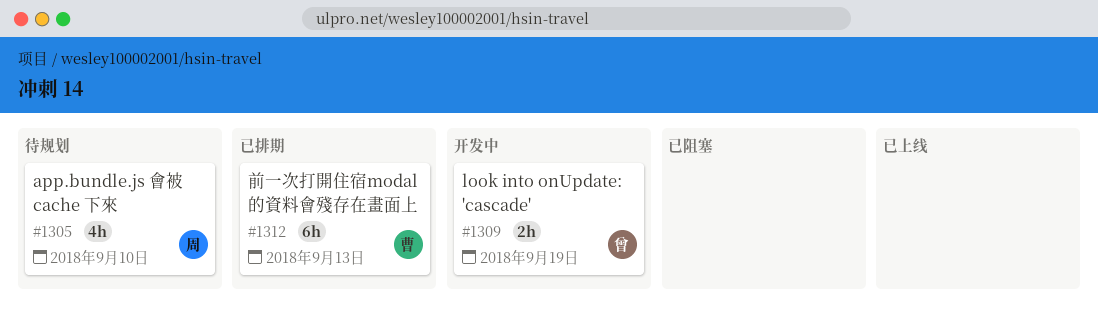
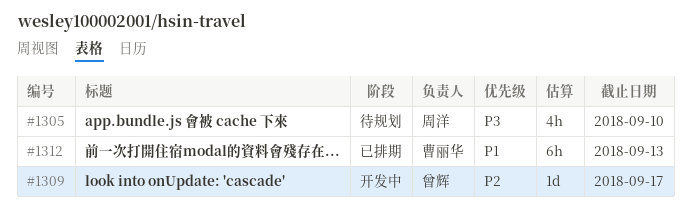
#1309, estimate: 2h -> 1d
#1309, due: Sep 19 -> Sep 17

